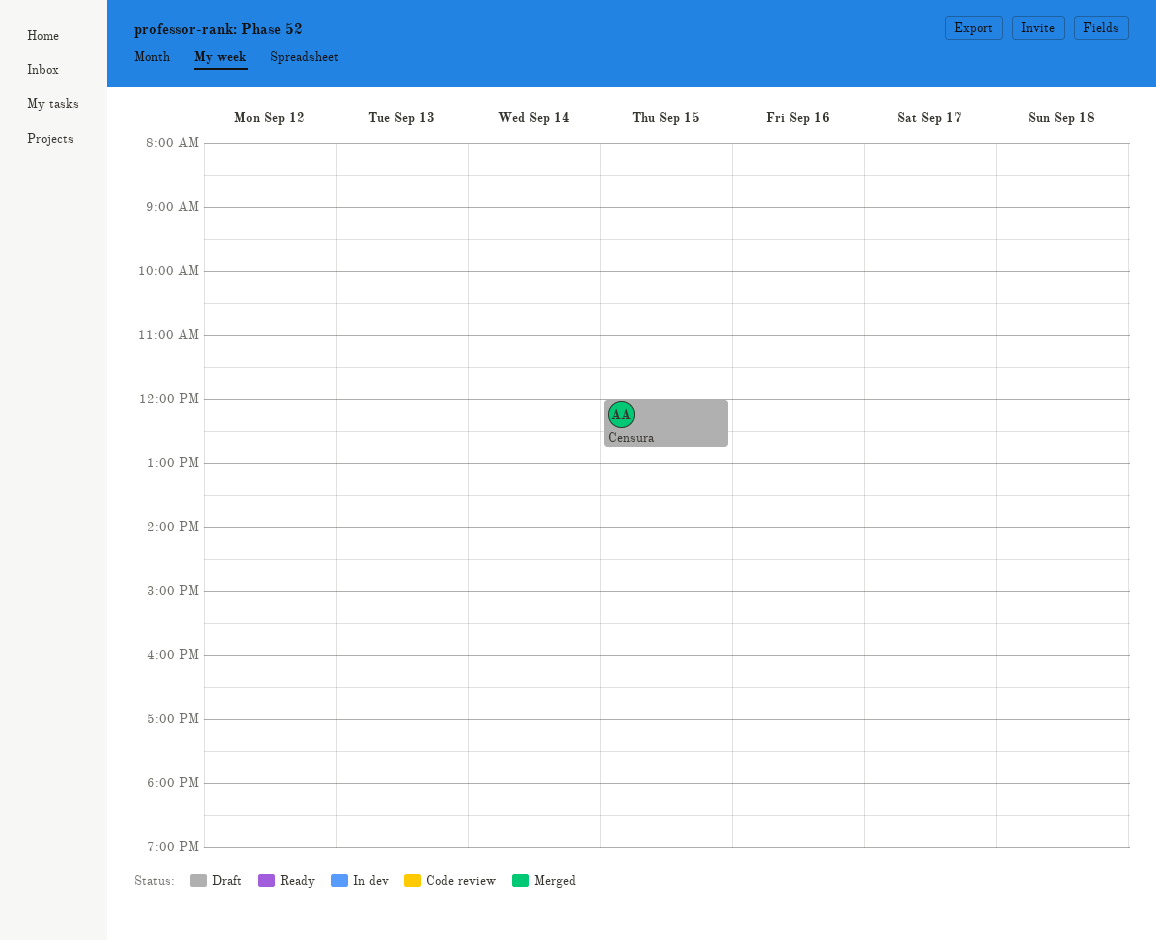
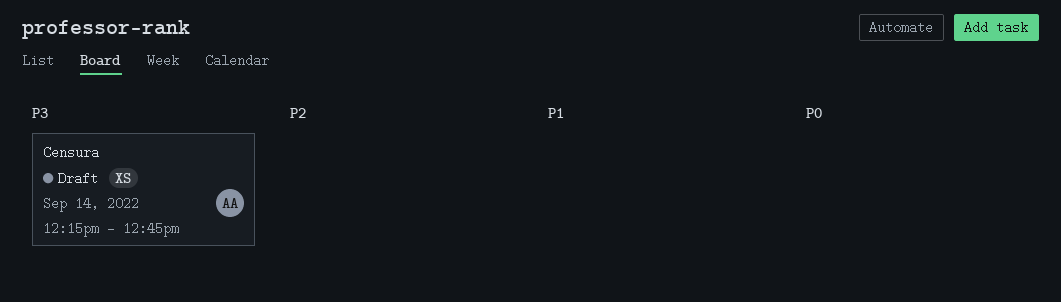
Censura, day: Sep 15 -> Sep 14
Censura, begins: 12:00 -> 12:15

